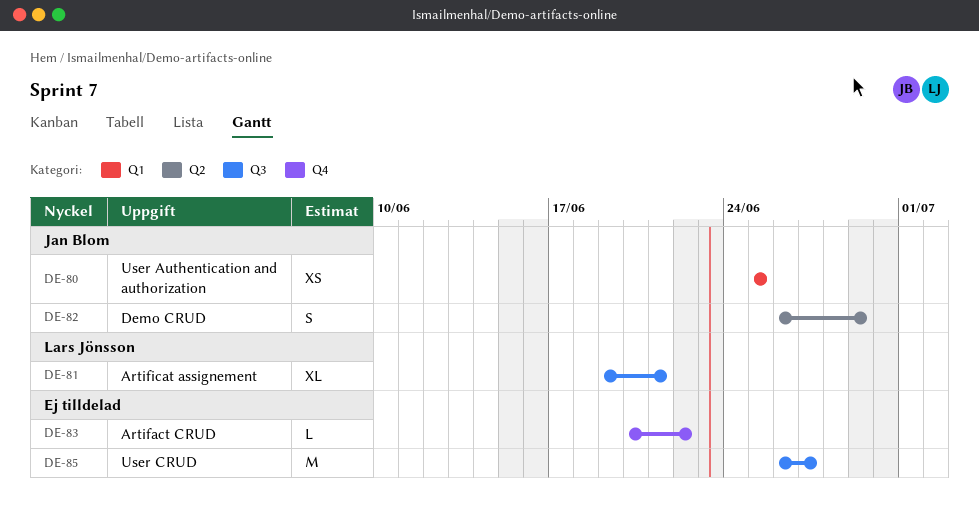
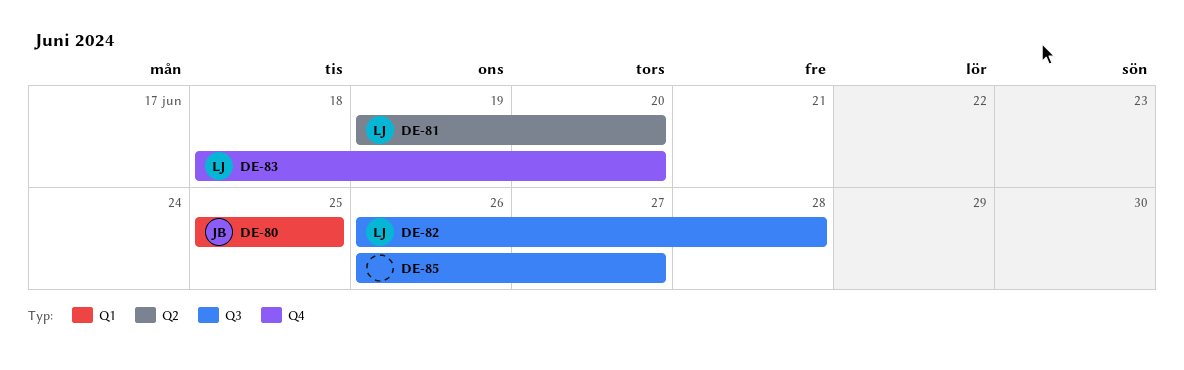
DE-81, label: Q3 -> Q2
DE-81, due: Jun 21 -> Jun 20
DE-82, owner: Jan Blom -> Lars Jönsson
DE-82, label: Q2 -> Q3
DE-82, due: Jun 29 -> Jun 28
DE-83, owner: none -> Lars Jönsson
DE-83, start: Jun 20 -> Jun 18
DE-83, due: Jun 22 -> Jun 20

